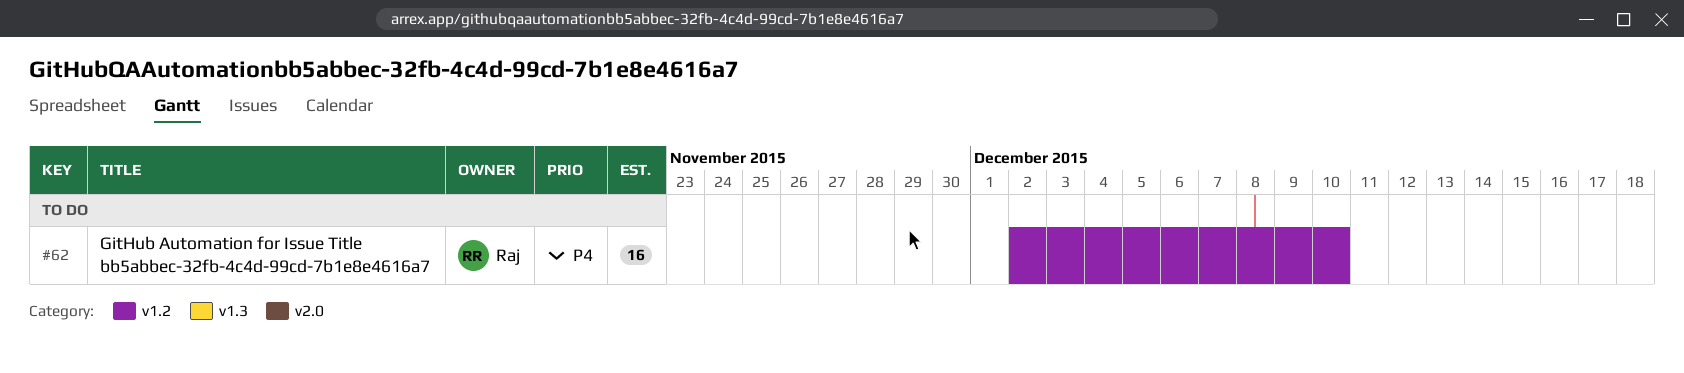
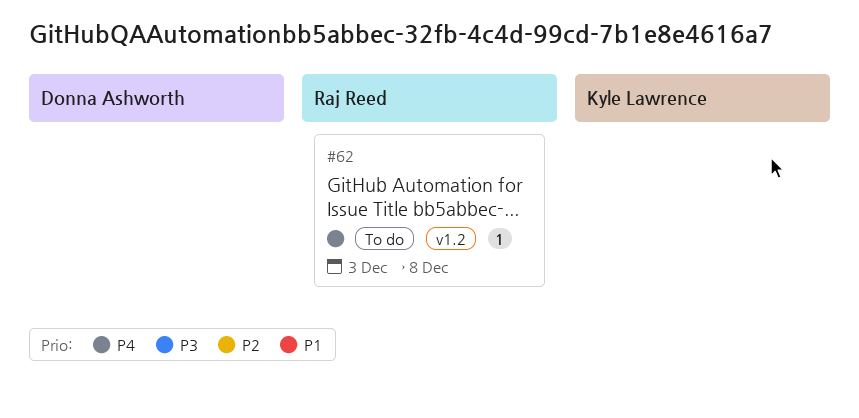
#62, estimate: 16 -> 1
#62, start: Dec 2 -> Dec 3
#62, due: Dec 10 -> Dec 8

